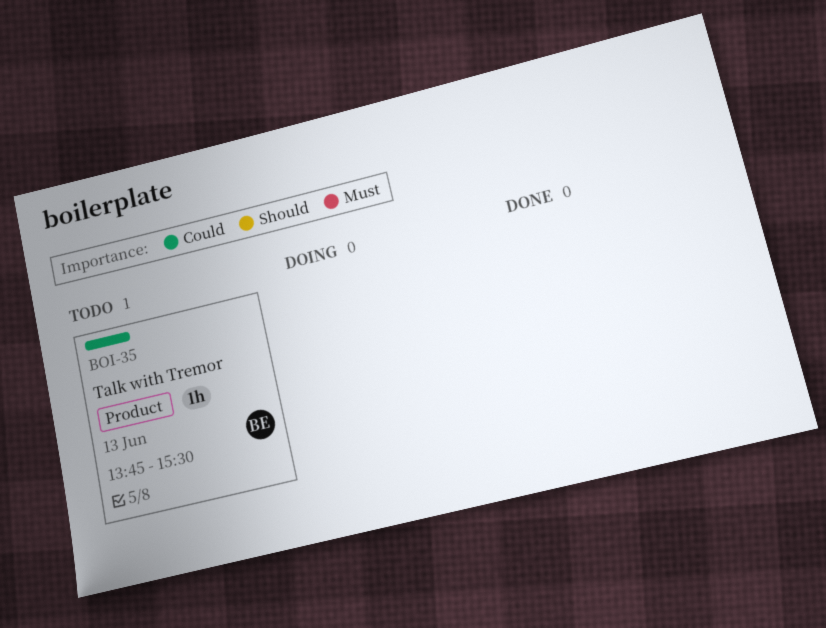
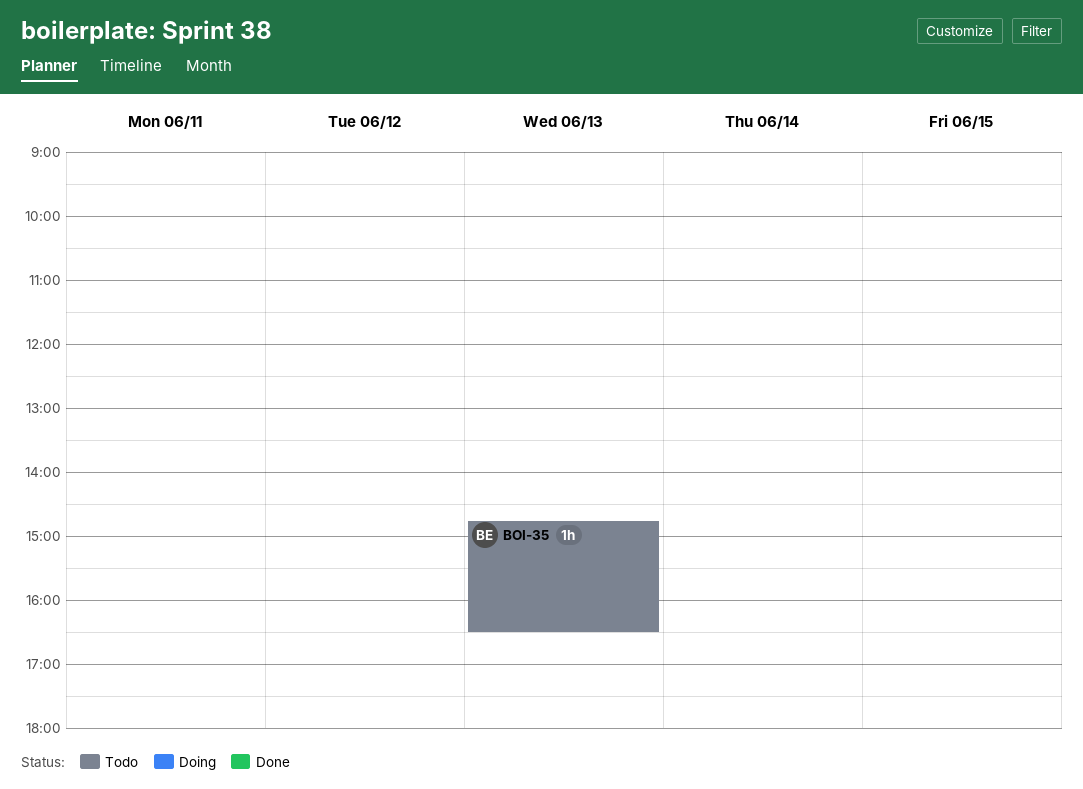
BOI-35, begins: 13:45 -> 14:45
BOI-35, ends: 15:30 -> 16:30

